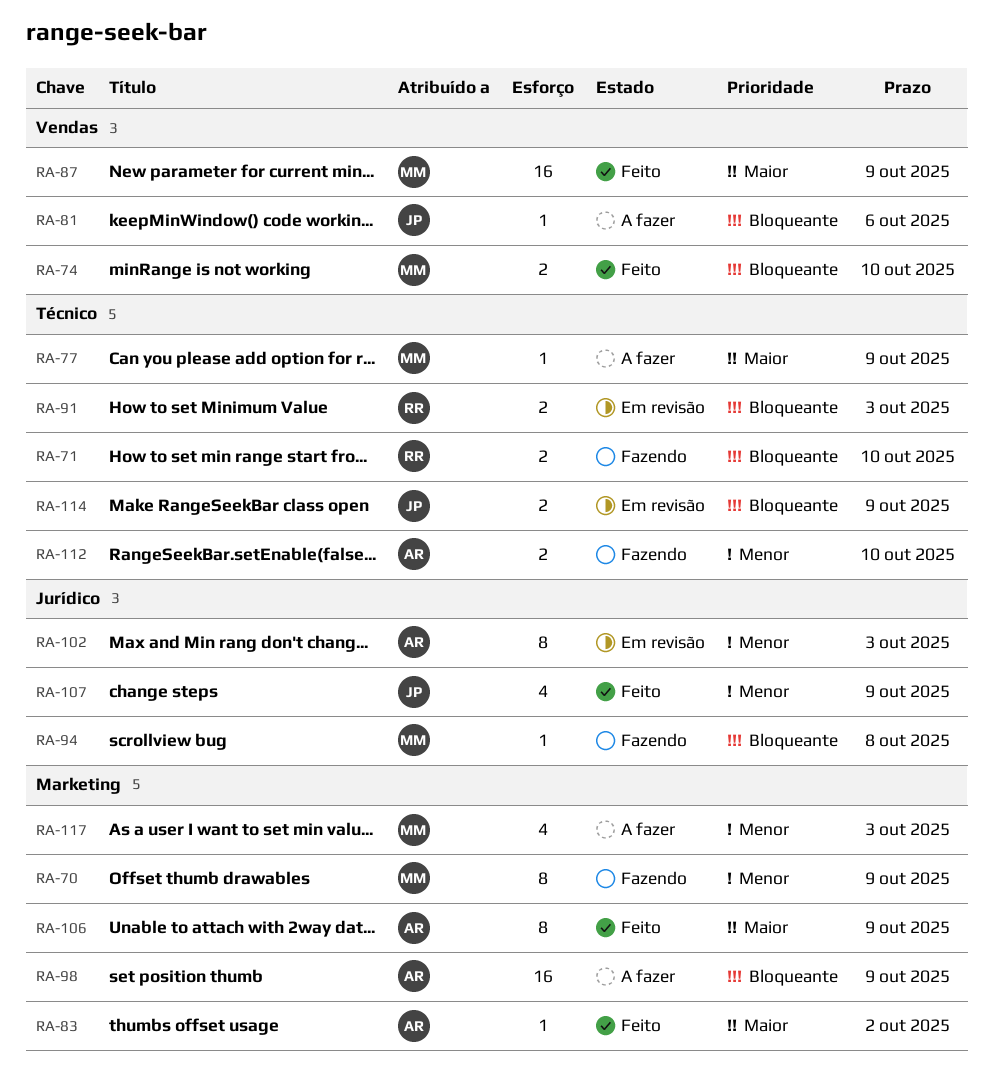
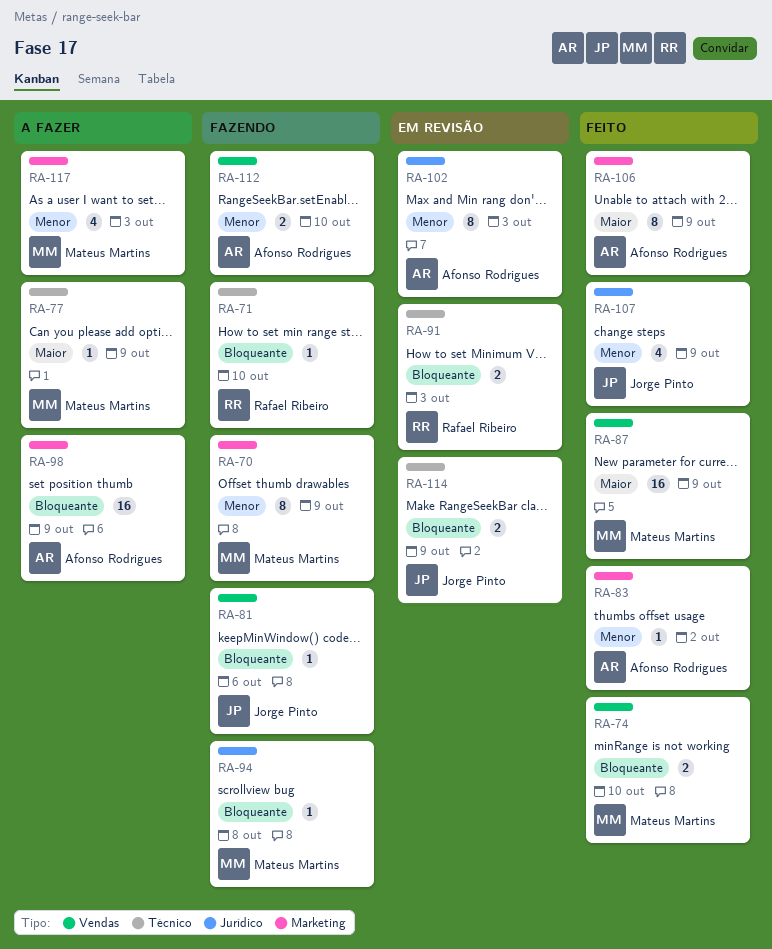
RA-71, estimate: 2 -> 1
RA-81, status: A fazer -> Fazendo
RA-83, priority: Maior -> Menor
RA-112, label: Técnico -> Vendas

